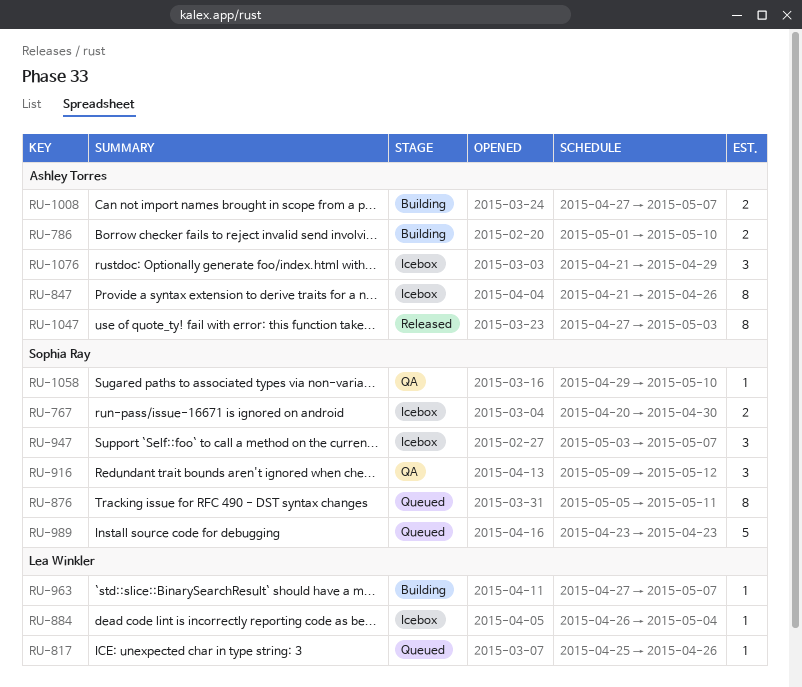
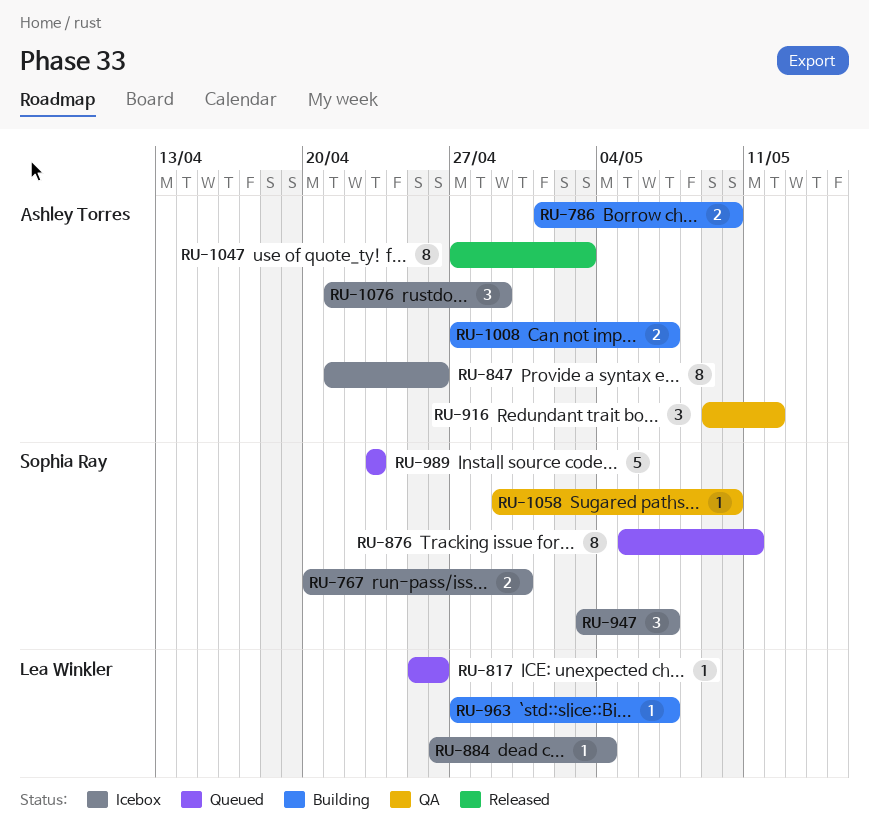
RU-916, owner: Sophia Ray -> Ashley Torres

